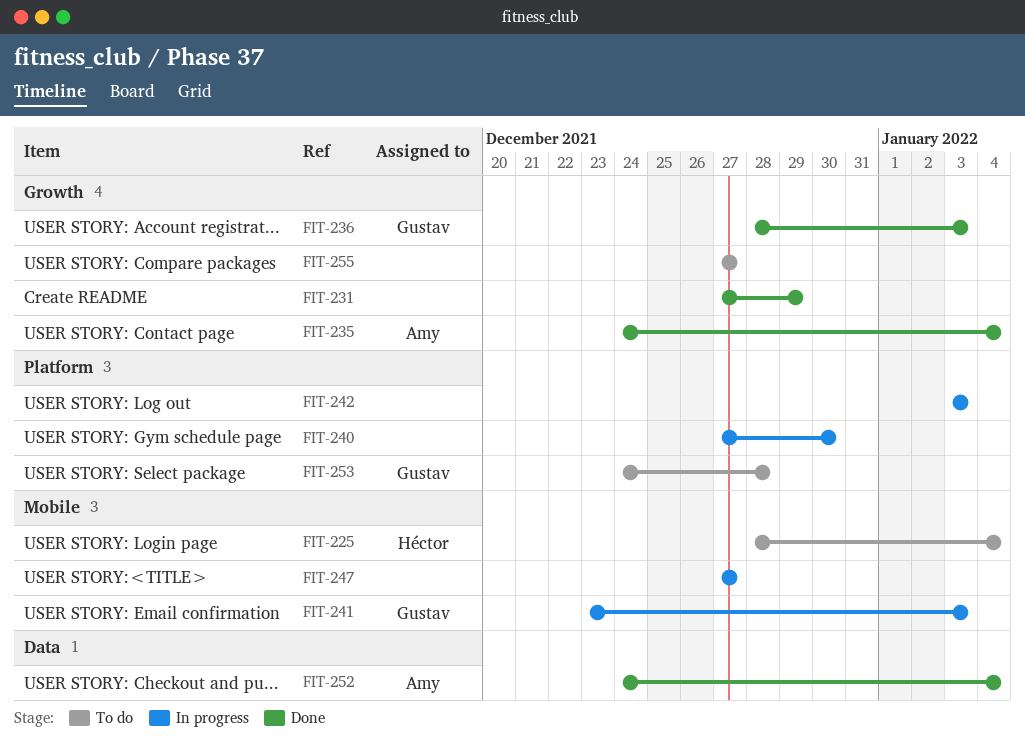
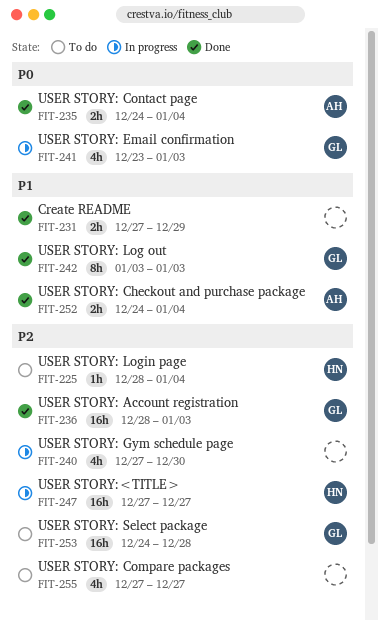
FIT-242, status: In progress -> Done
FIT-242, owner: none -> Gustav
FIT-247, owner: none -> Héctor

